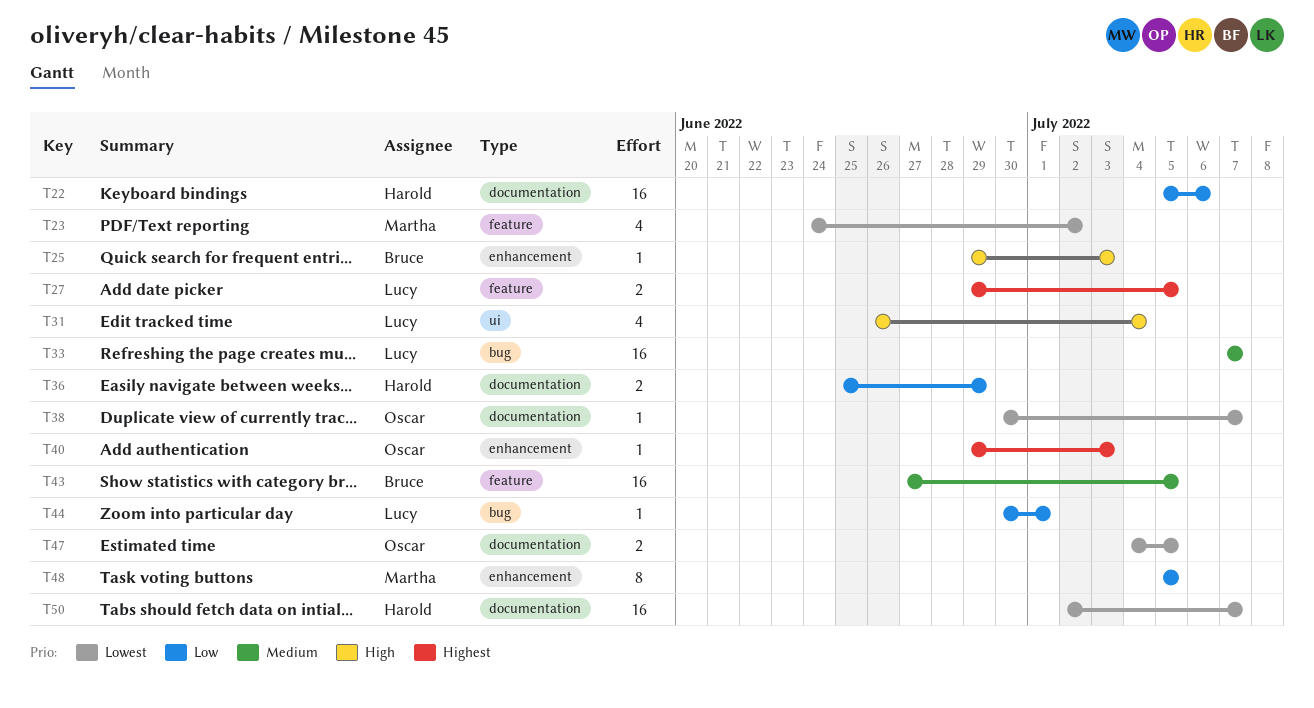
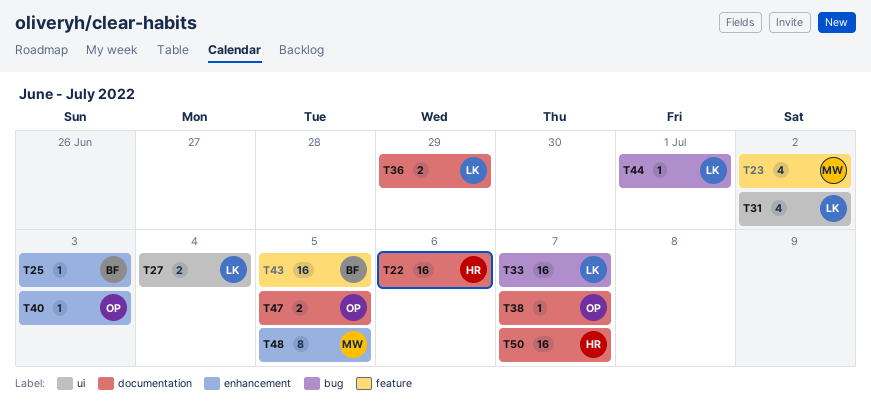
T27, label: feature -> ui
T27, due: Jul 5 -> Jul 4
T31, due: Jul 4 -> Jul 2
T36, owner: Harold -> Lucy

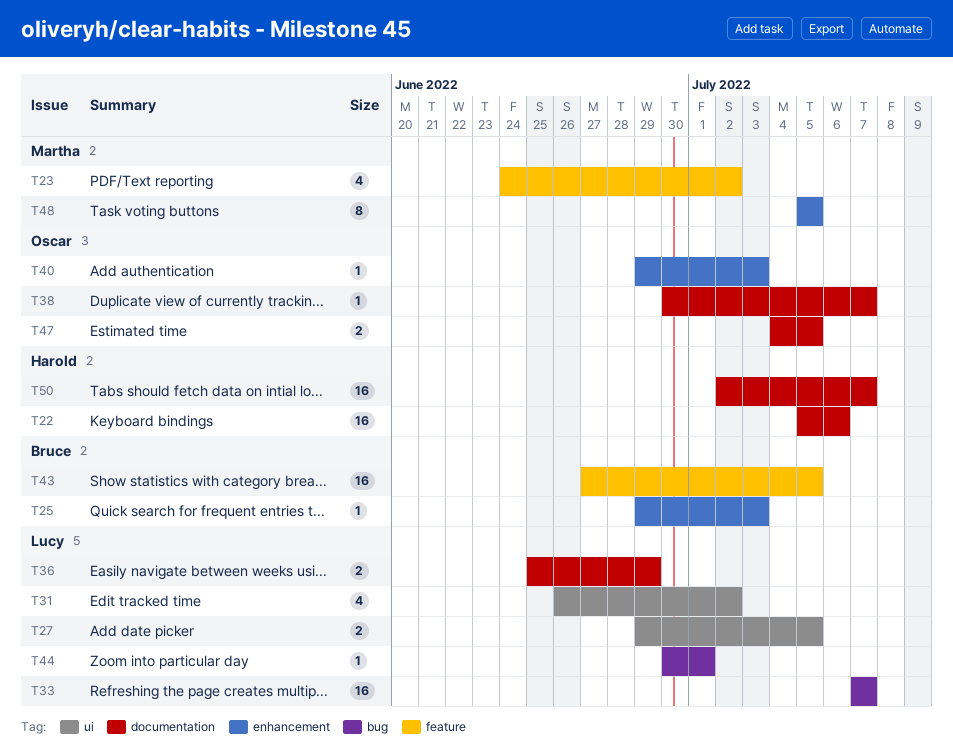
T27, due: Jul 4 -> Jul 5

